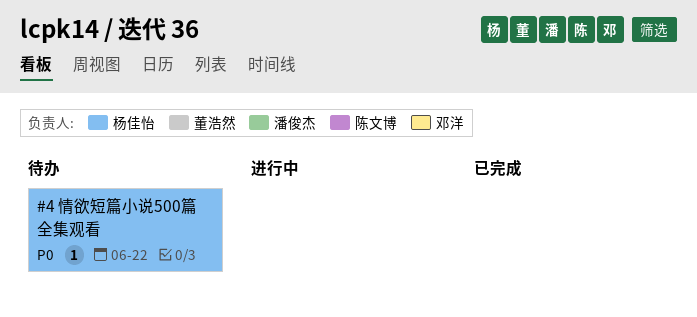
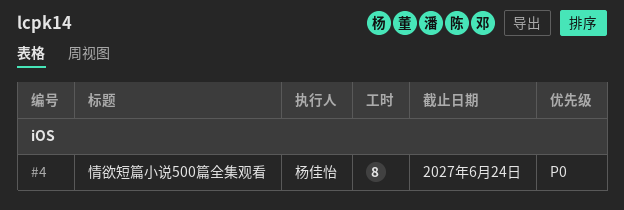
#4, estimate: 1 -> 8
#4, due: Jun 22 -> Jun 24

